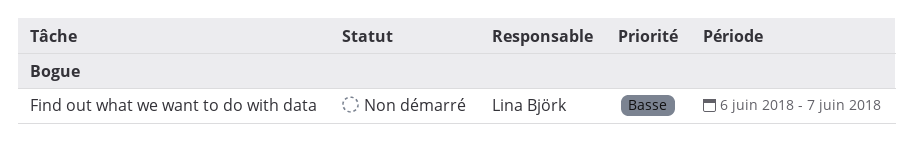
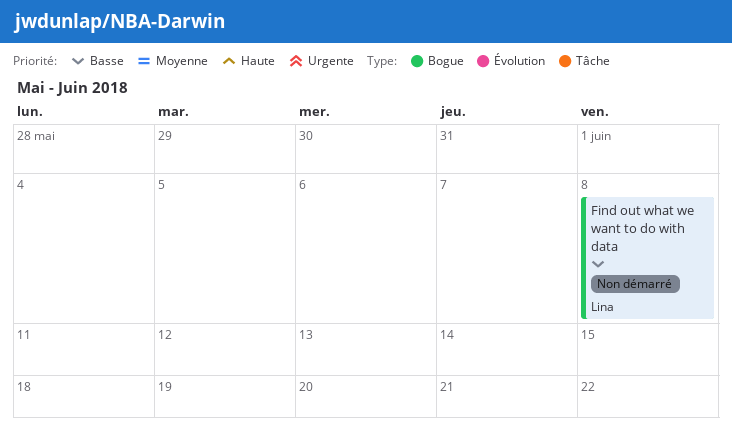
Find out what we want to do with data, due: Jun 7 -> Jun 8

